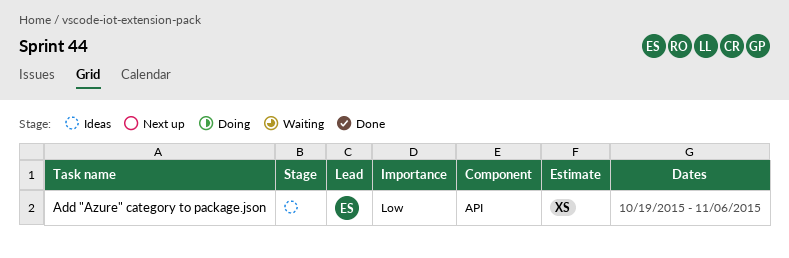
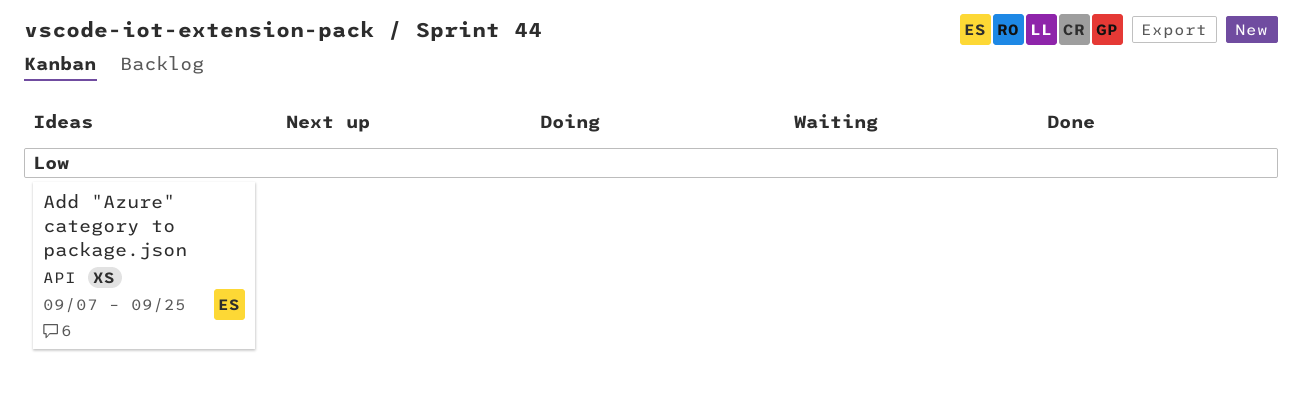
Add "Azure" category to package.json, start: Oct 19 -> Sep 7
Add "Azure" category to package.json, due: Nov 6 -> Sep 25

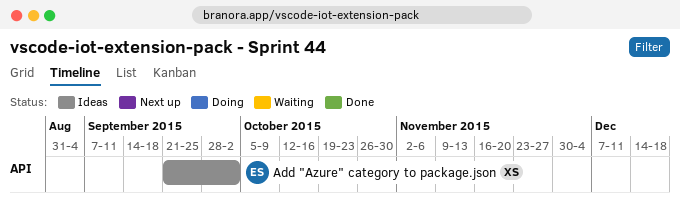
Add "Azure" category to package.json, start: Sep 7 -> Sep 21
Add "Azure" category to package.json, due: Sep 25 -> Oct 2

